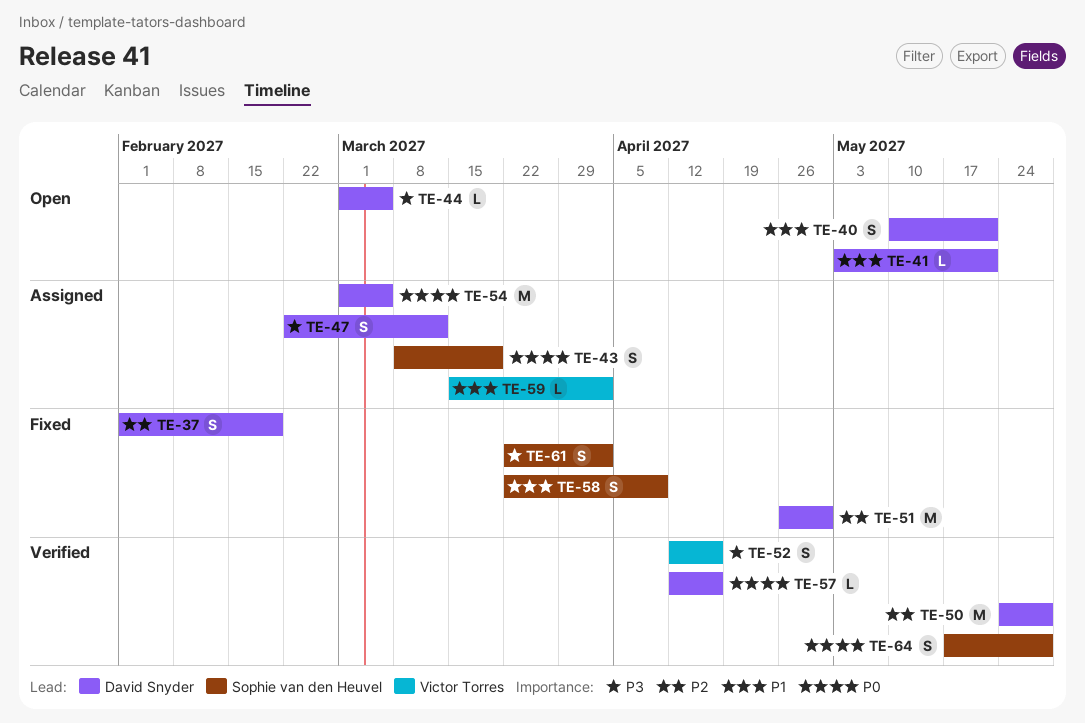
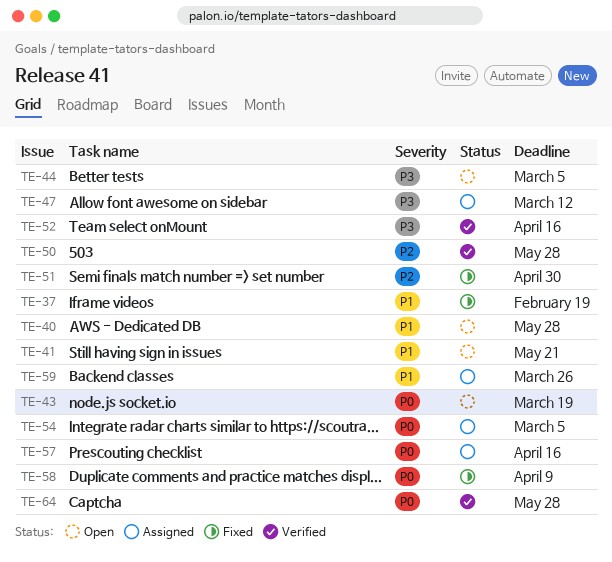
TE-37, priority: P2 -> P1
TE-40, due: May 21 -> May 28
TE-43, status: Assigned -> Open
TE-57, status: Verified -> Assigned
TE-58, priority: P1 -> P0
TE-59, due: Apr 2 -> Mar 26
TE-61: present -> none

